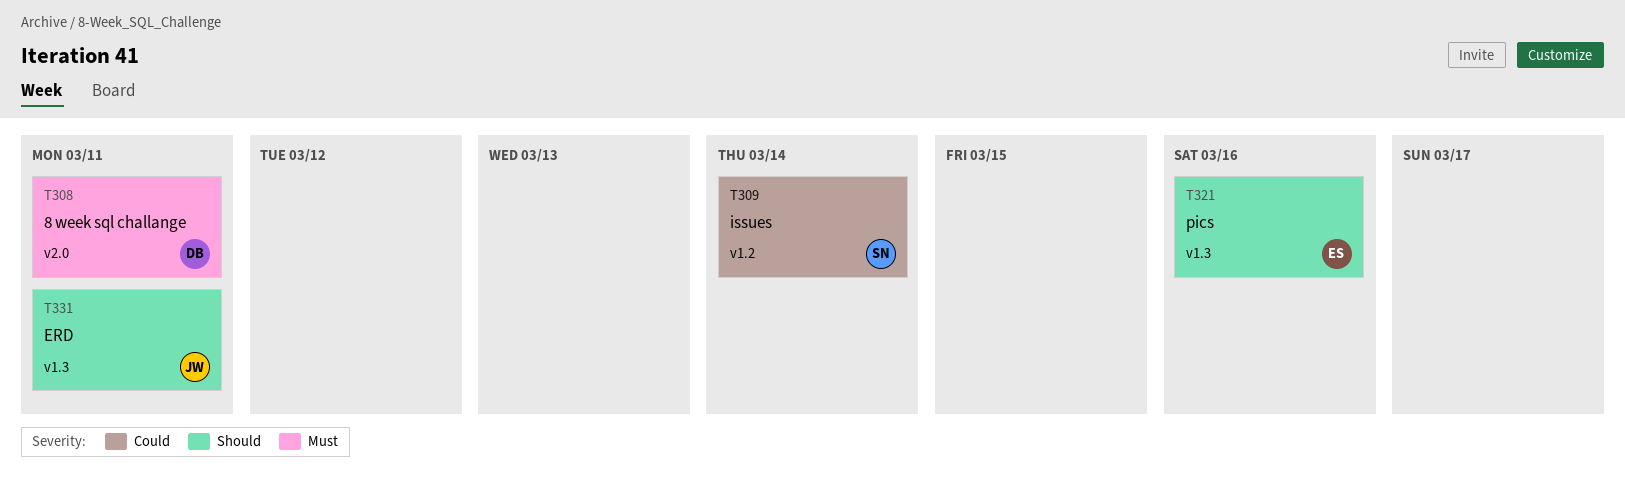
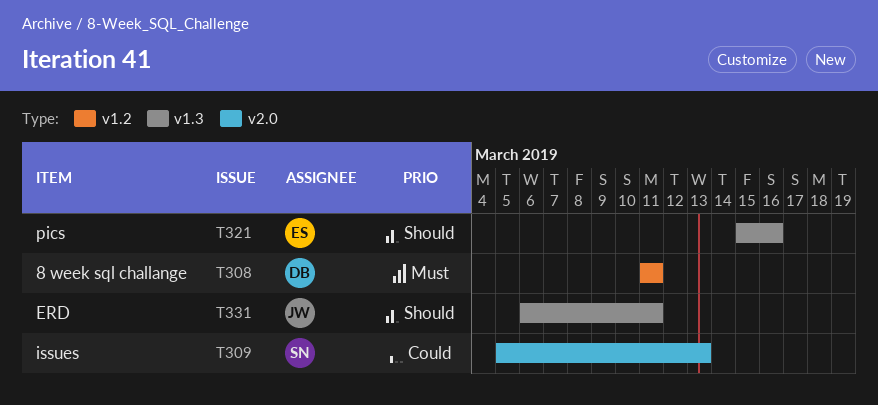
T308, label: v2.0 -> v1.2
T309, label: v1.2 -> v2.0
T309, due: Mar 14 -> Mar 13

